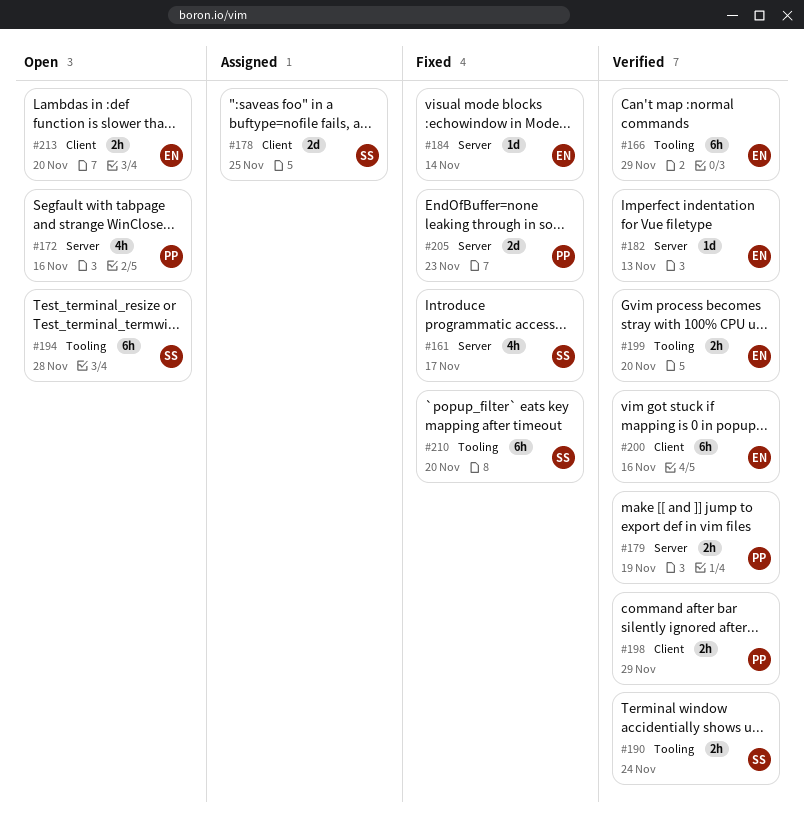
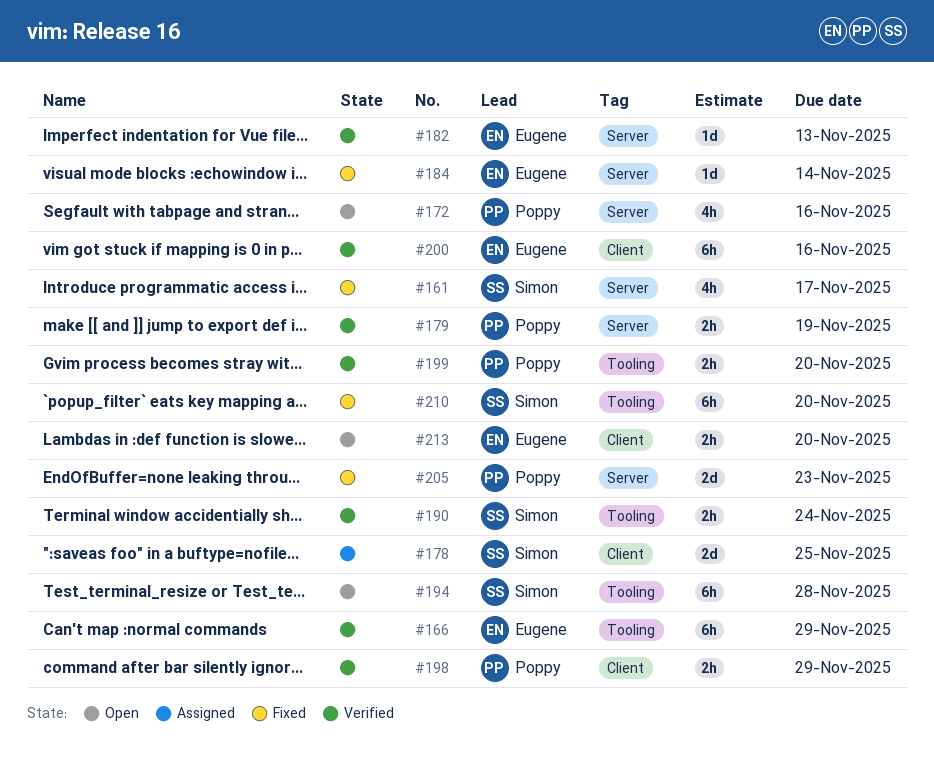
#199, owner: Eugene -> Poppy

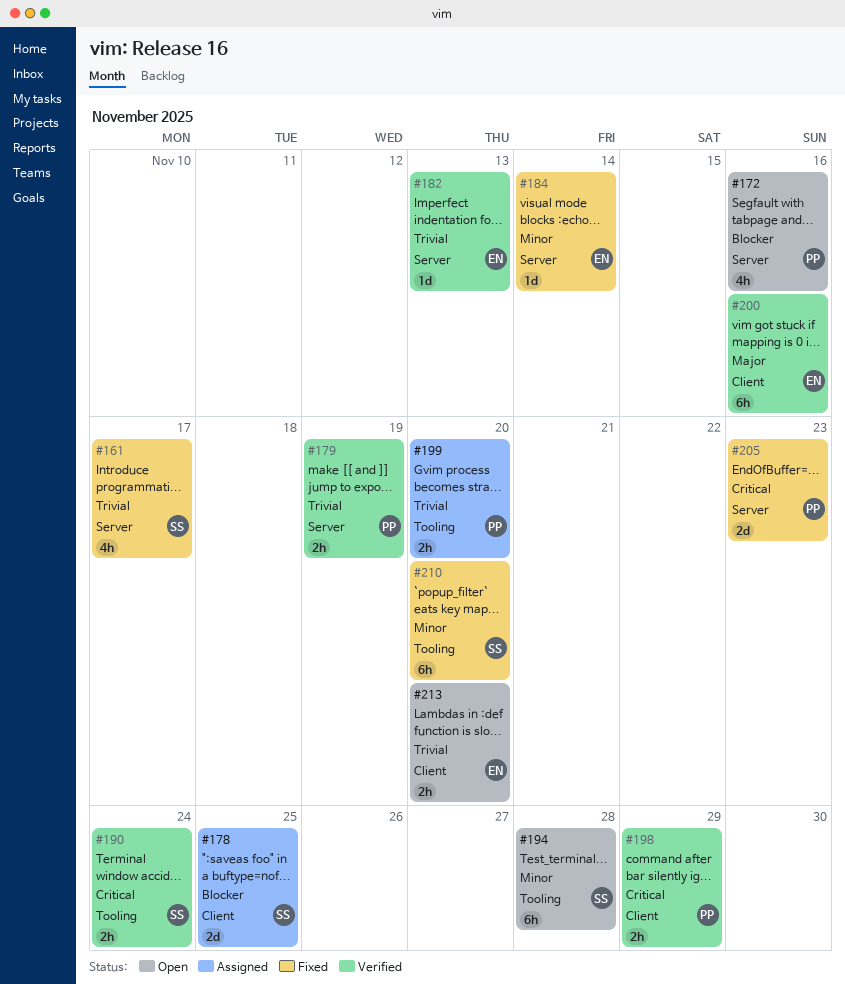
#166: present -> none
#199, status: Verified -> Assigned

